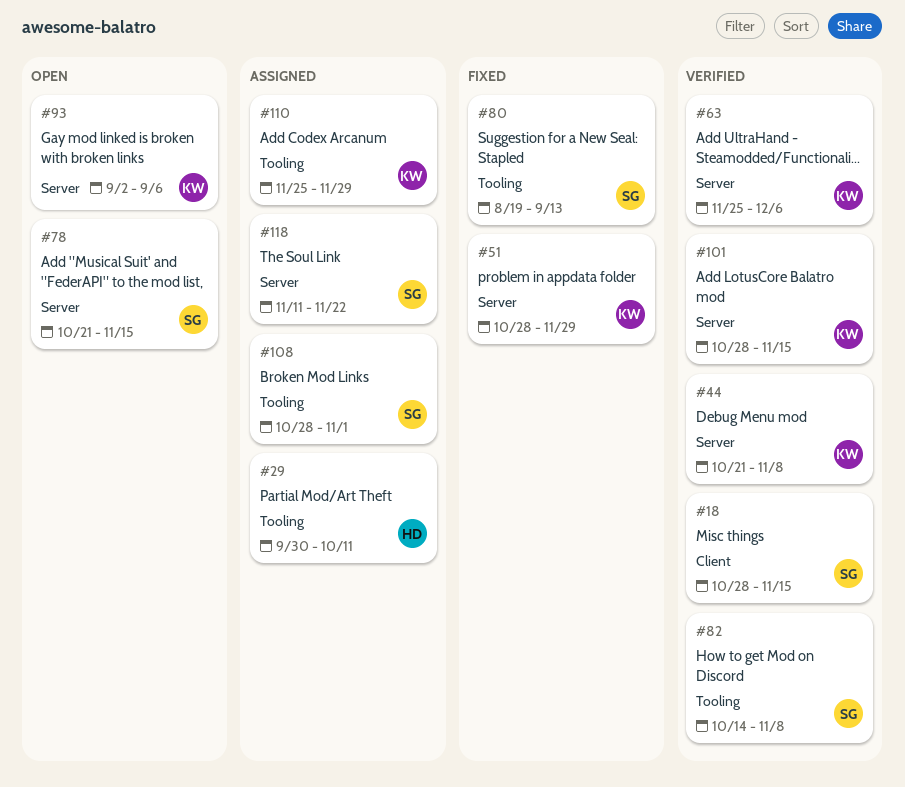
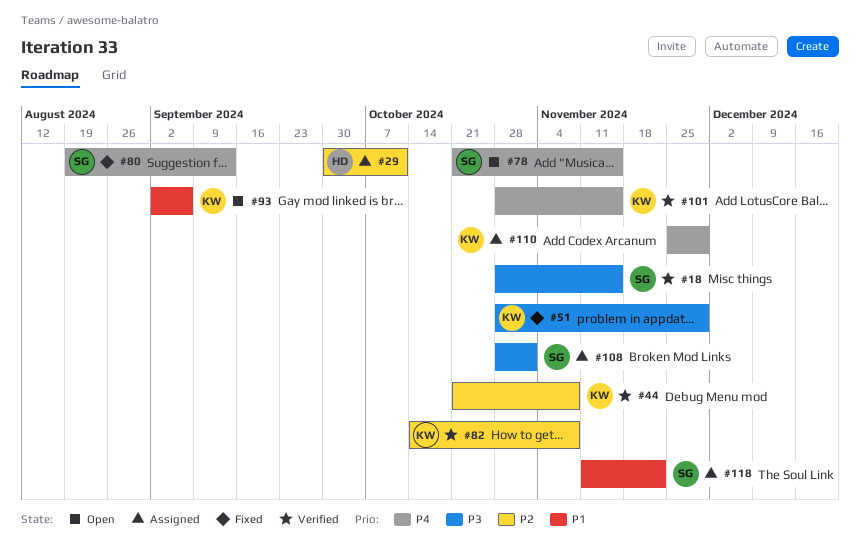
#63: present -> none
#82, owner: SG -> KW

